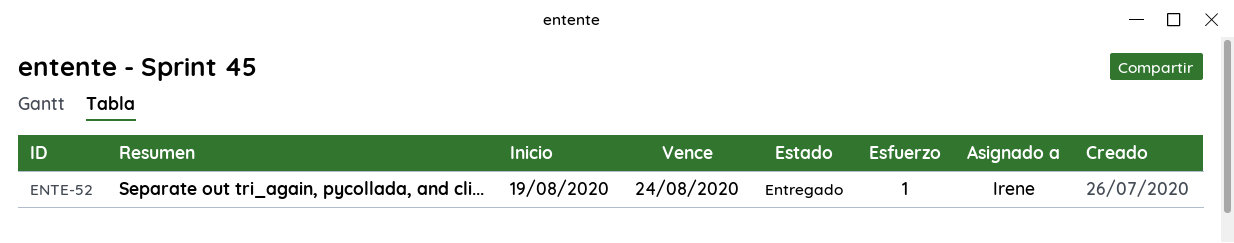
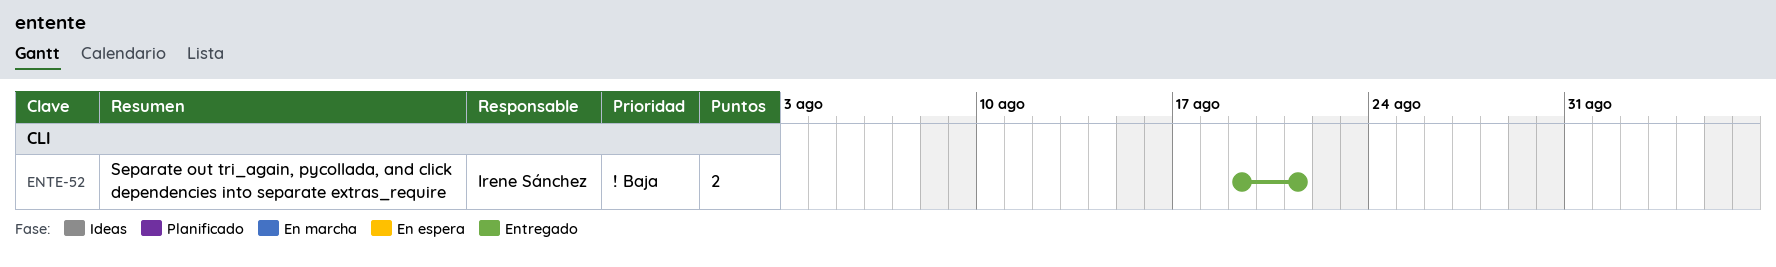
ENTE-52, estimate: 1 -> 2
ENTE-52, due: Aug 24 -> Aug 21

